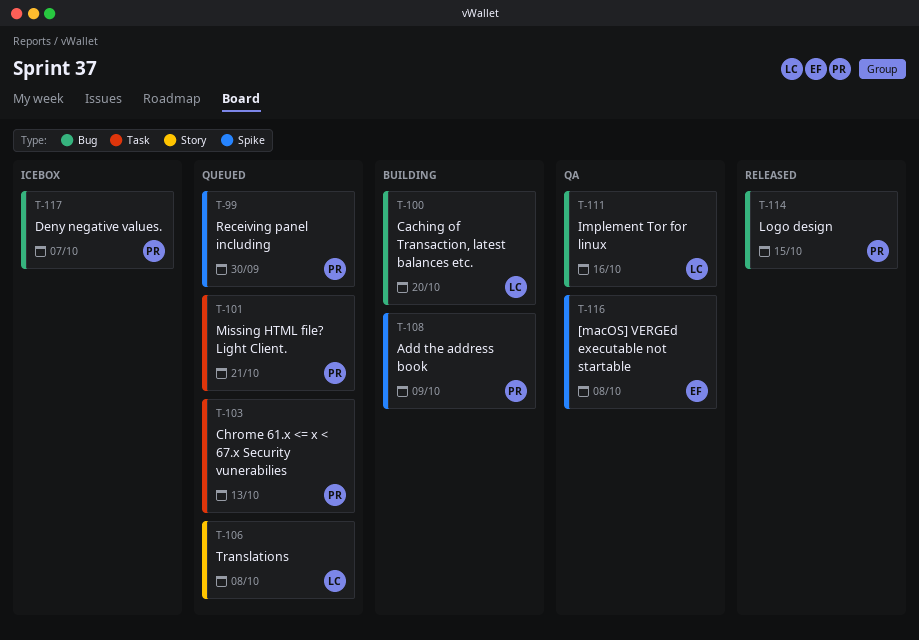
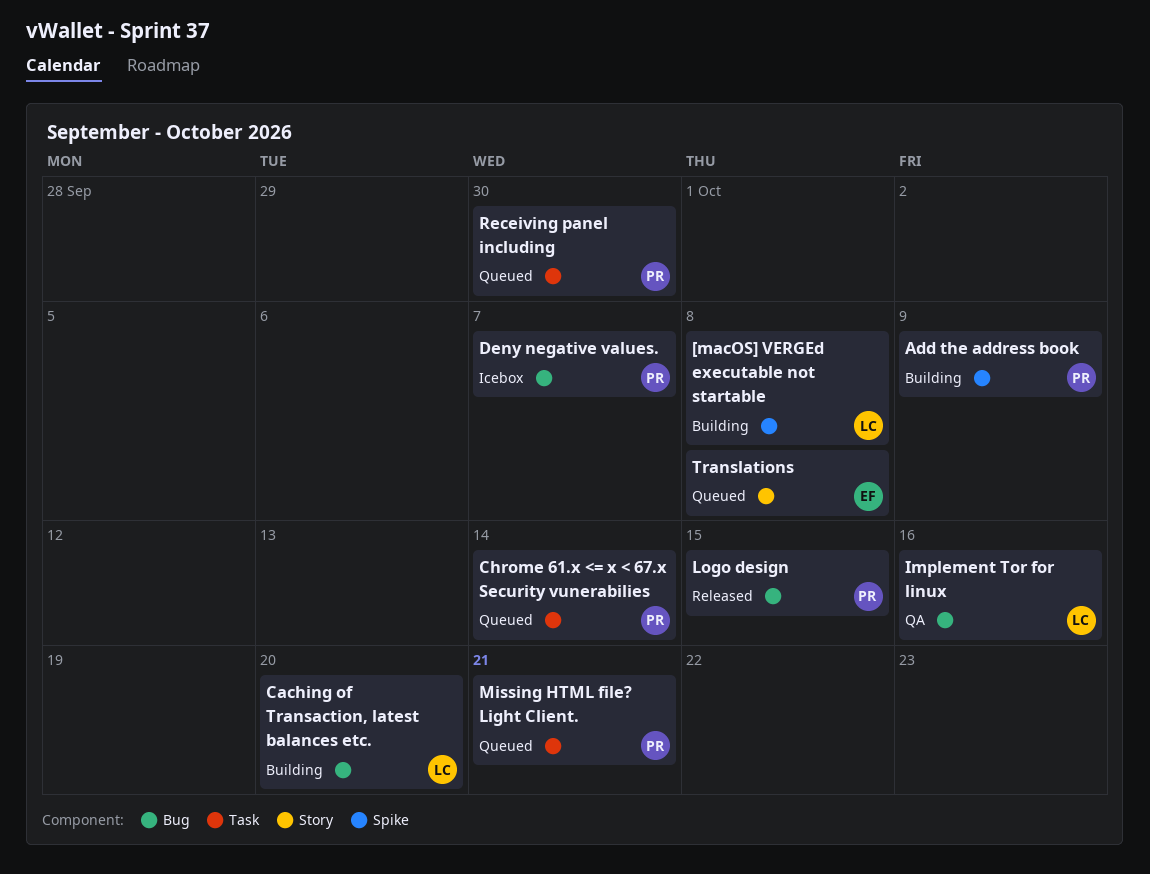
[macOS] VERGEd executable not startable, status: QA -> Building
[macOS] VERGEd executable not startable, owner: EF -> LC
Chrome 61.x <= x < 67.x Security vunerabilies, due: Oct 13 -> Oct 14
Receiving panel including, label: Spike -> Task
Translations, owner: LC -> EF

